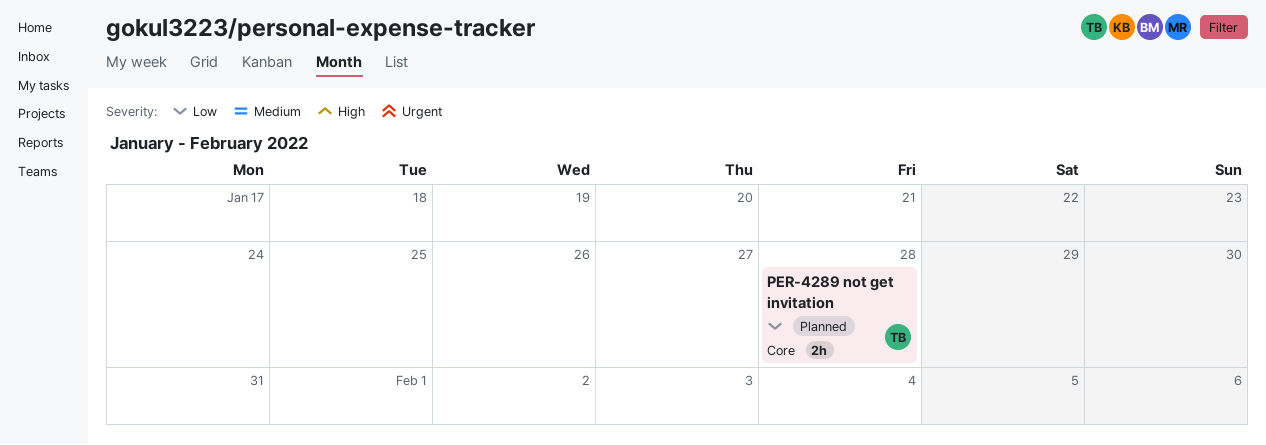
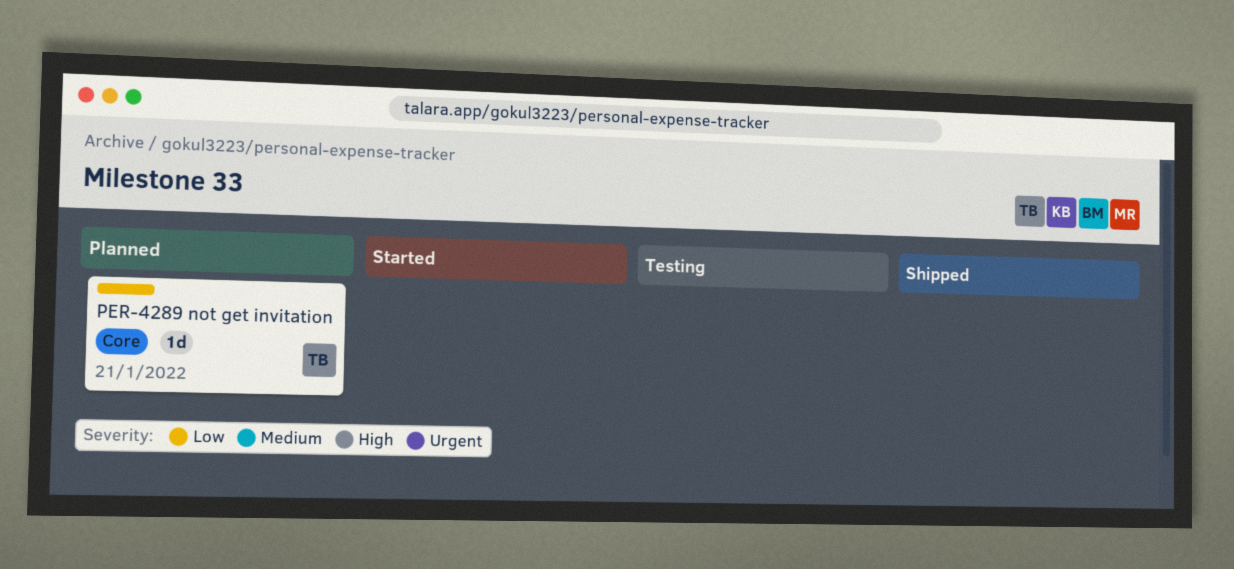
PER-4289, estimate: 2h -> 1d
PER-4289, due: Jan 28 -> Jan 21

